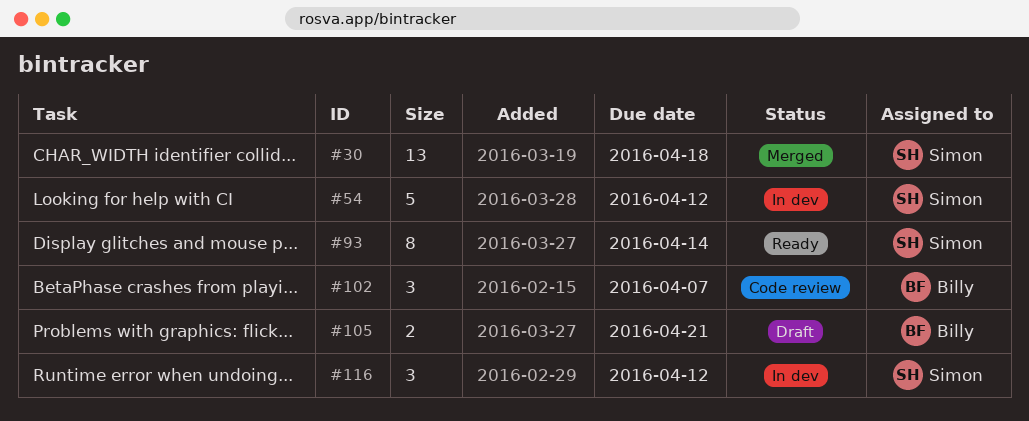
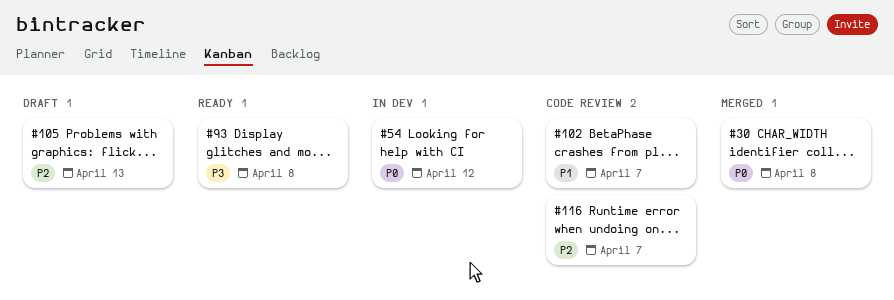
#30, due: Apr 18 -> Apr 8
#93, due: Apr 14 -> Apr 8
#105, due: Apr 21 -> Apr 13
#116, status: In dev -> Code review
#116, due: Apr 12 -> Apr 7

